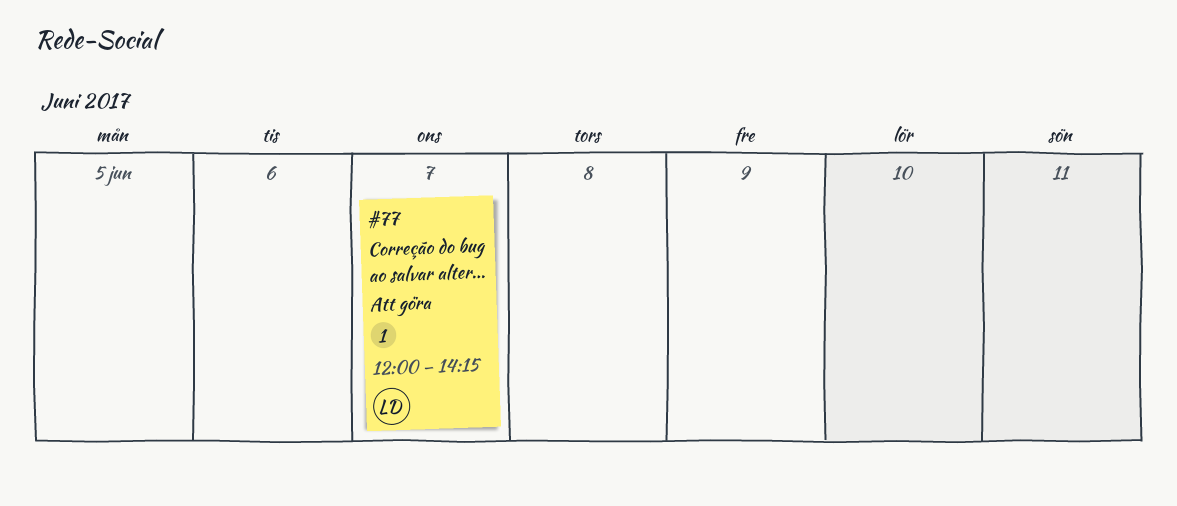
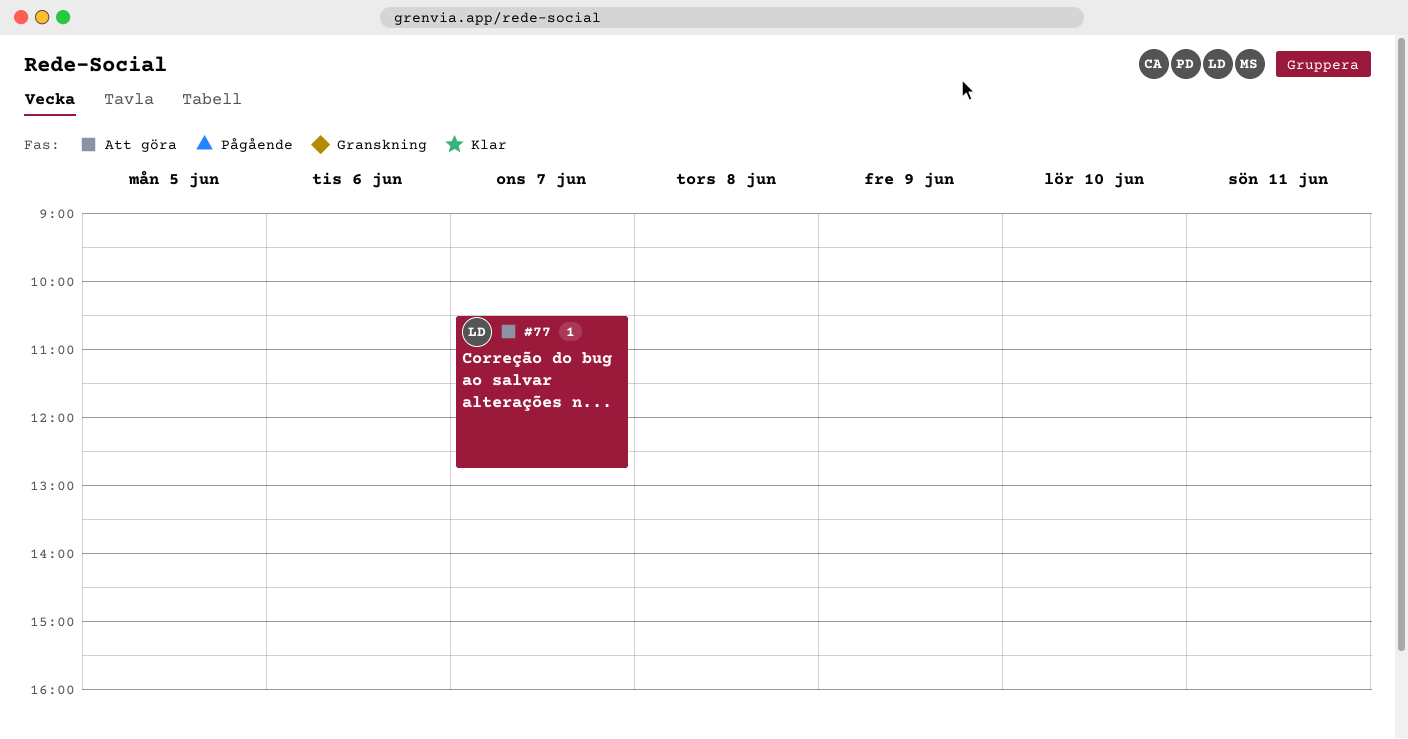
#77, begins: 12:00 -> 10:30
#77, ends: 14:15 -> 12:45

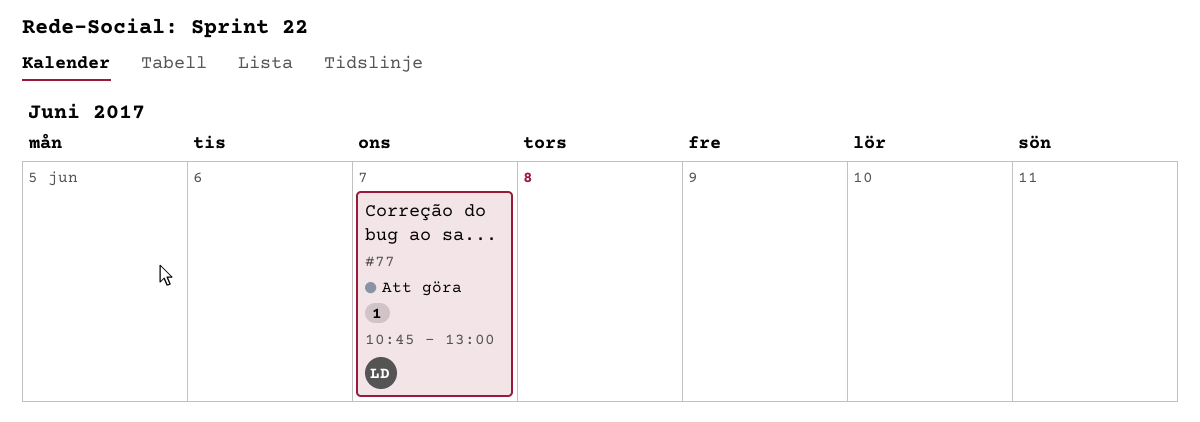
#77, begins: 10:30 -> 10:45
#77, ends: 12:45 -> 13:00

